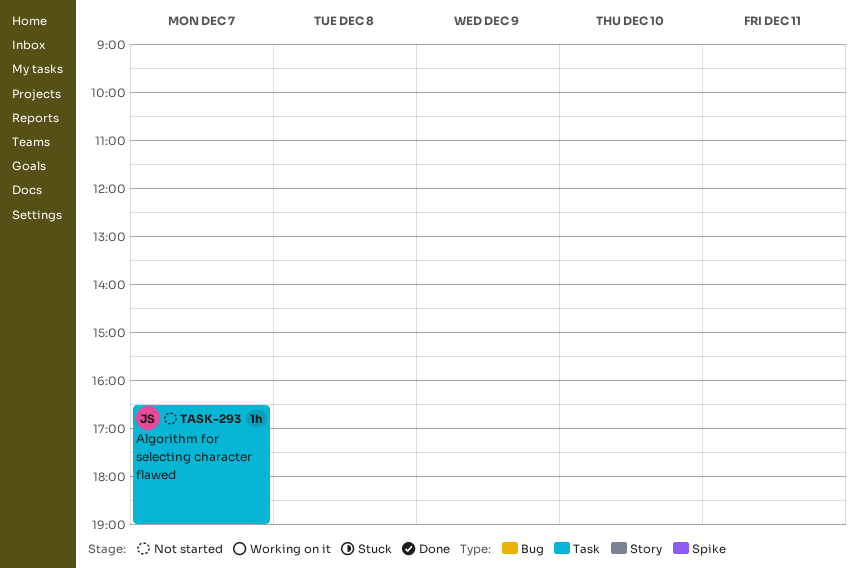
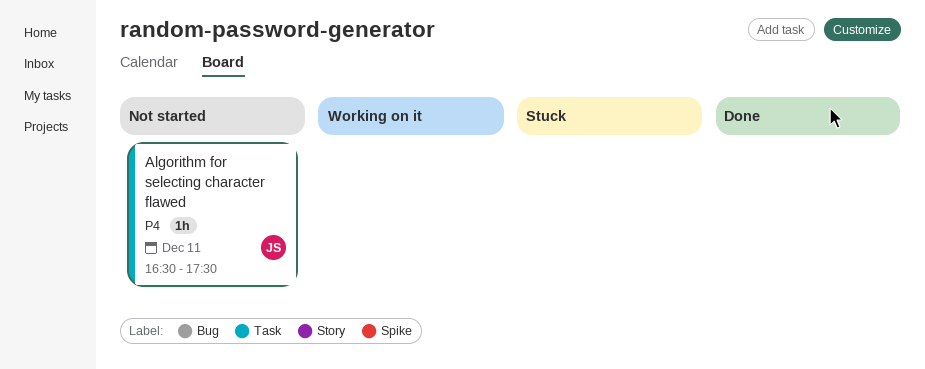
Algorithm for selecting character flawed, day: Dec 7 -> Dec 11
Algorithm for selecting character flawed, ends: 19:00 -> 17:30

